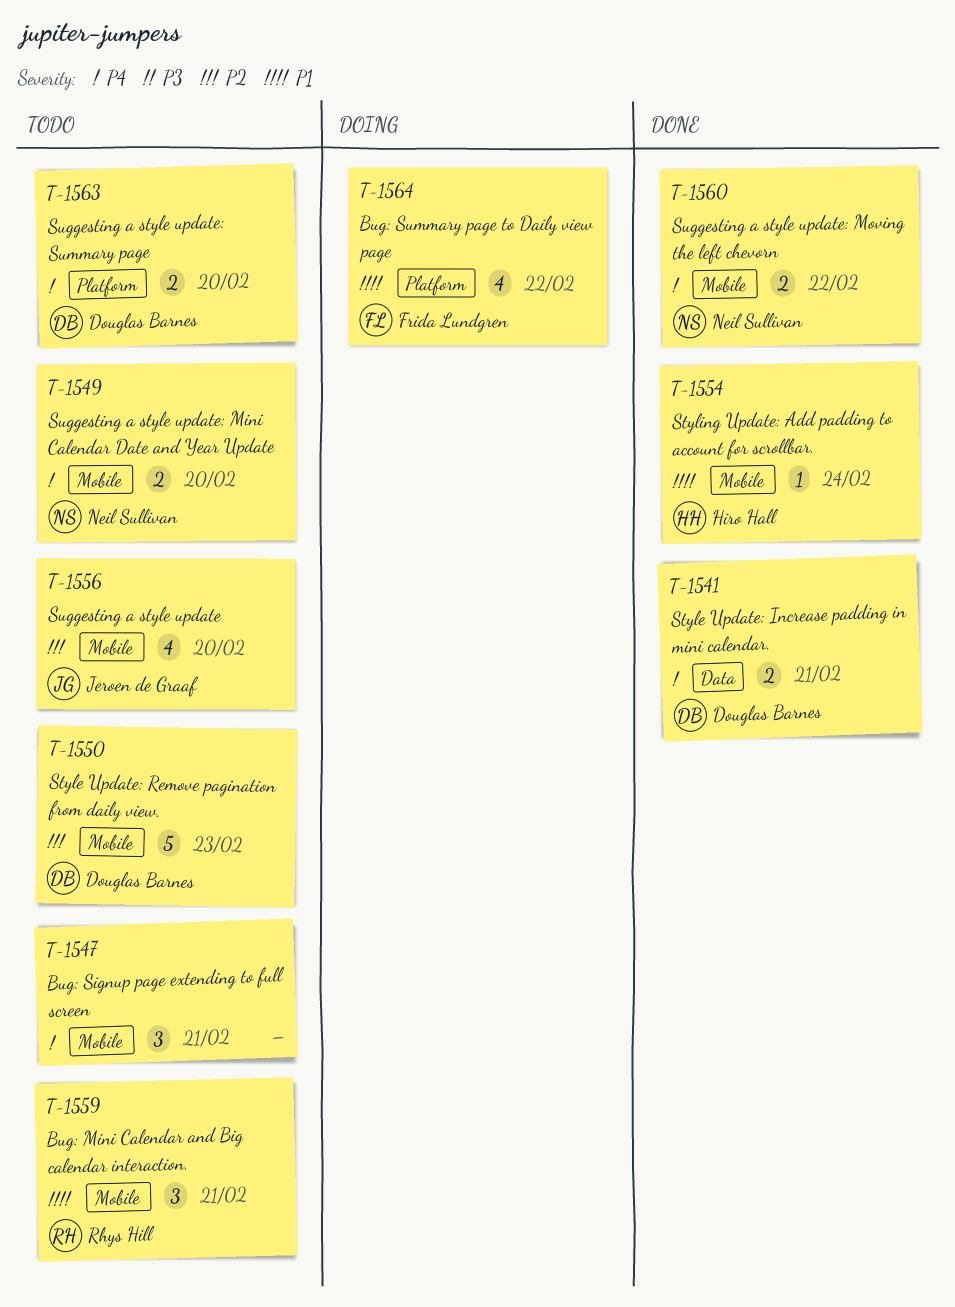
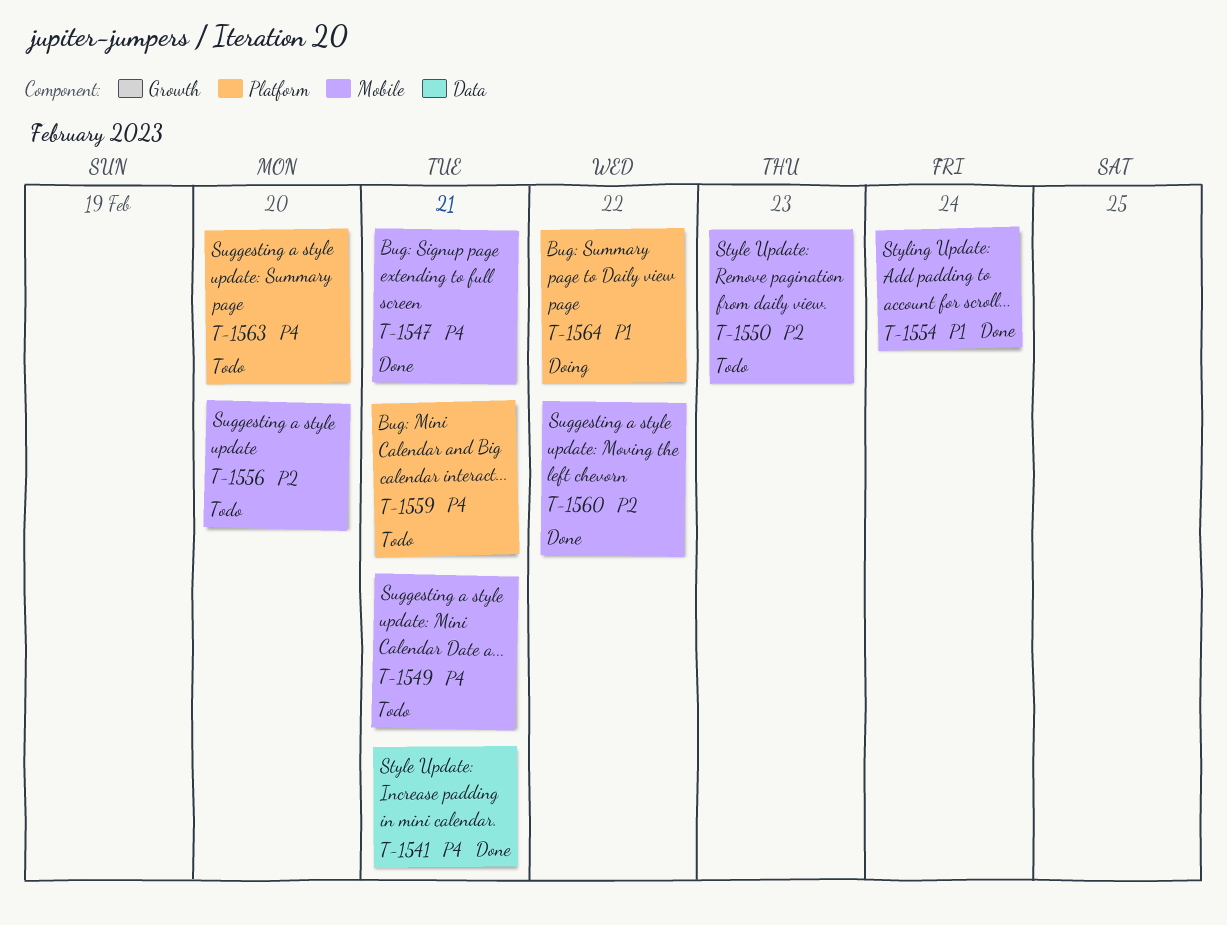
T-1547, status: Todo -> Done
T-1549, day: Feb 20 -> Feb 21
T-1559, priority: P1 -> P4
T-1559, label: Mobile -> Platform
T-1560, priority: P4 -> P2

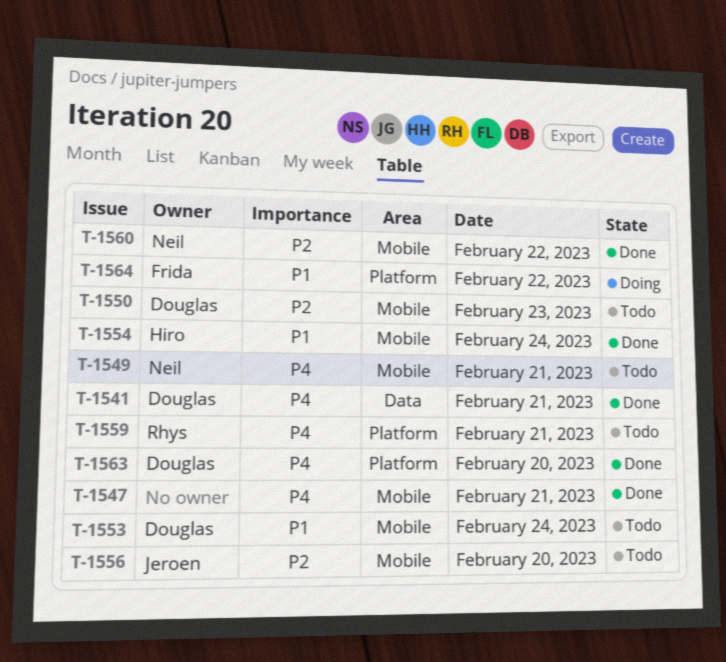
T-1553: none -> present
T-1563, status: Todo -> Done

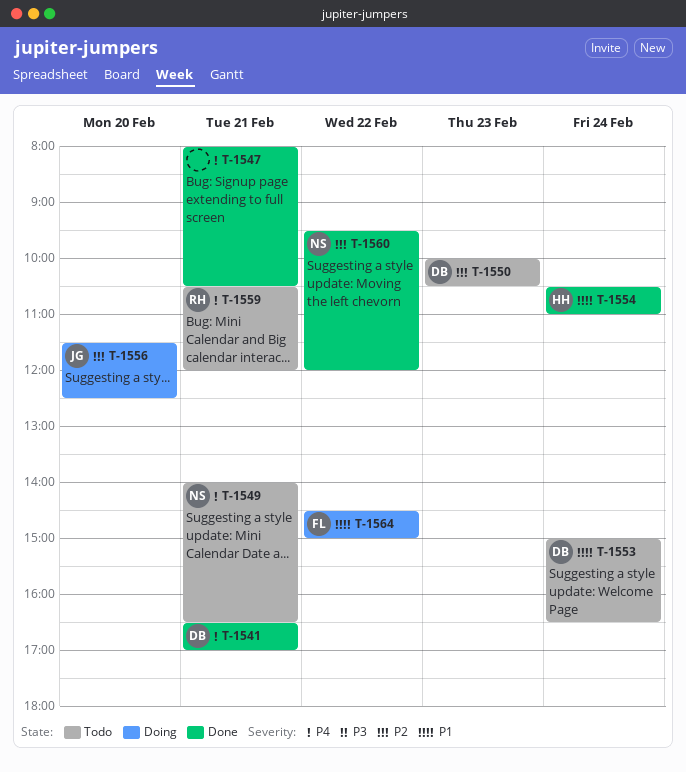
T-1556, status: Todo -> Doing
T-1563: present -> none

